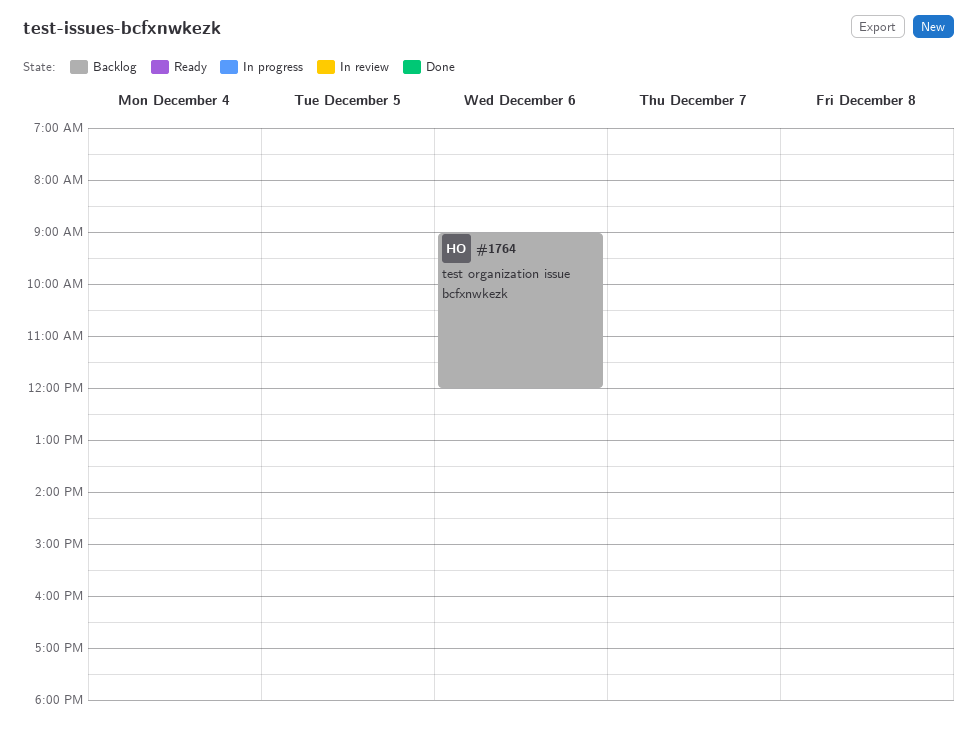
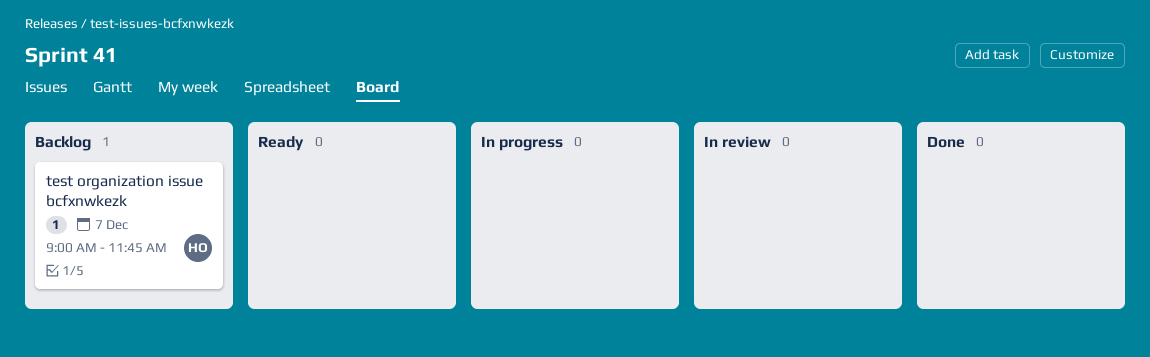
test organization issue bcfxnwkezk, day: Dec 6 -> Dec 7
test organization issue bcfxnwkezk, ends: 12:00 -> 11:45

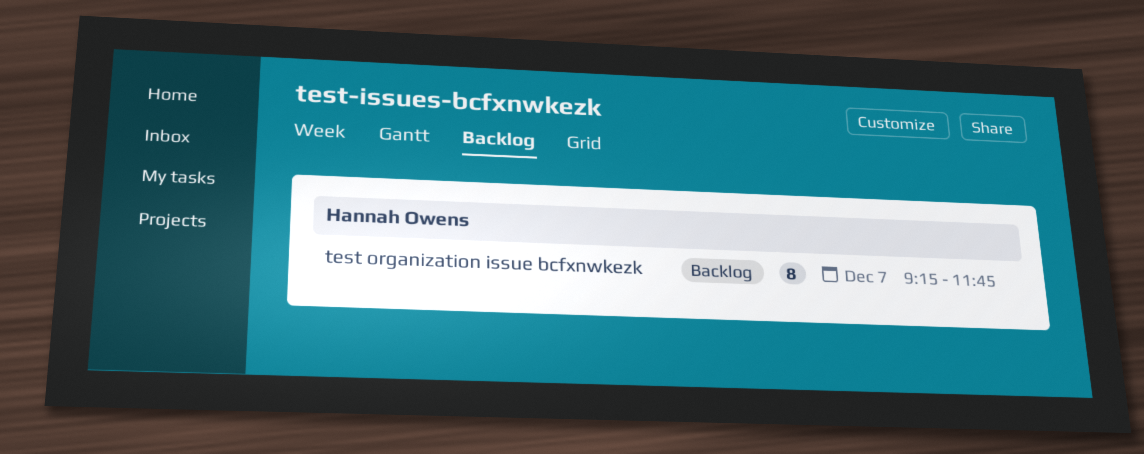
test organization issue bcfxnwkezk, estimate: 1 -> 8
test organization issue bcfxnwkezk, begins: 09:00 -> 09:15

